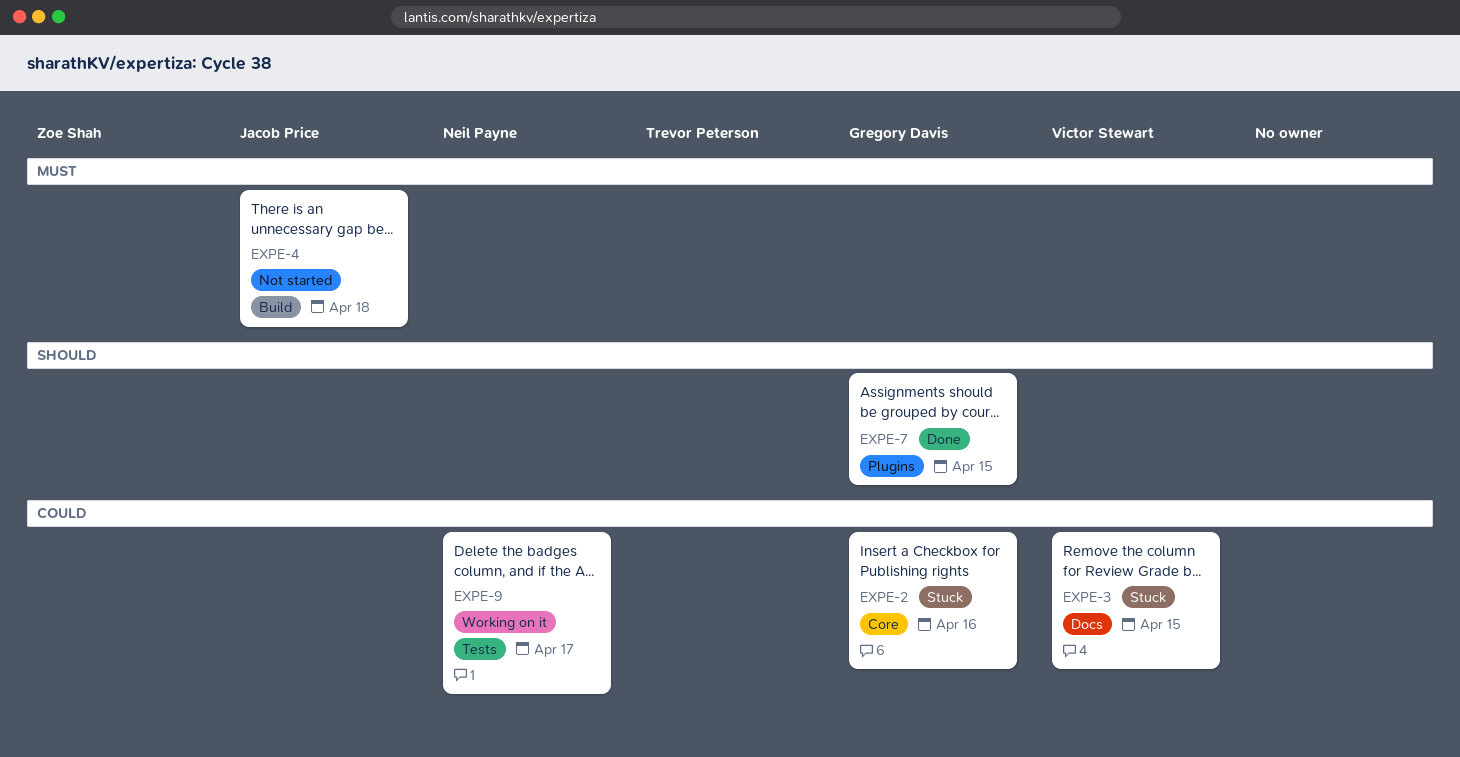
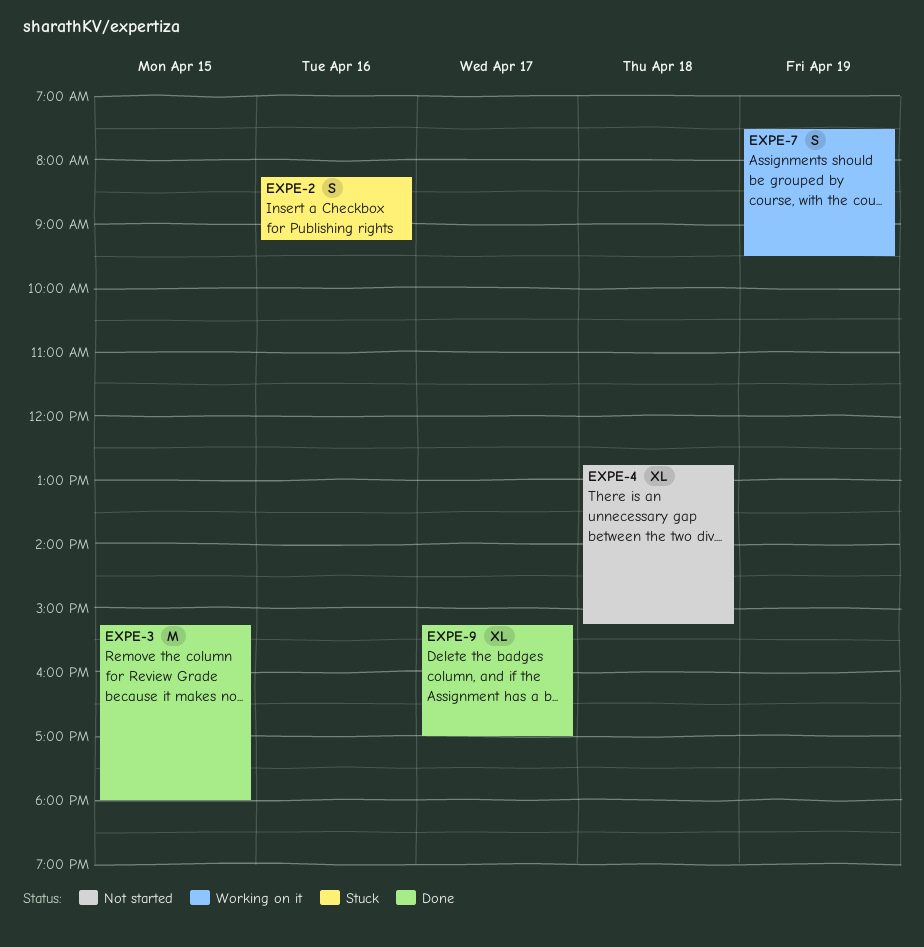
EXPE-3, status: Stuck -> Done
EXPE-7, status: Done -> Working on it
EXPE-7, day: Apr 15 -> Apr 19
EXPE-9, status: Working on it -> Done

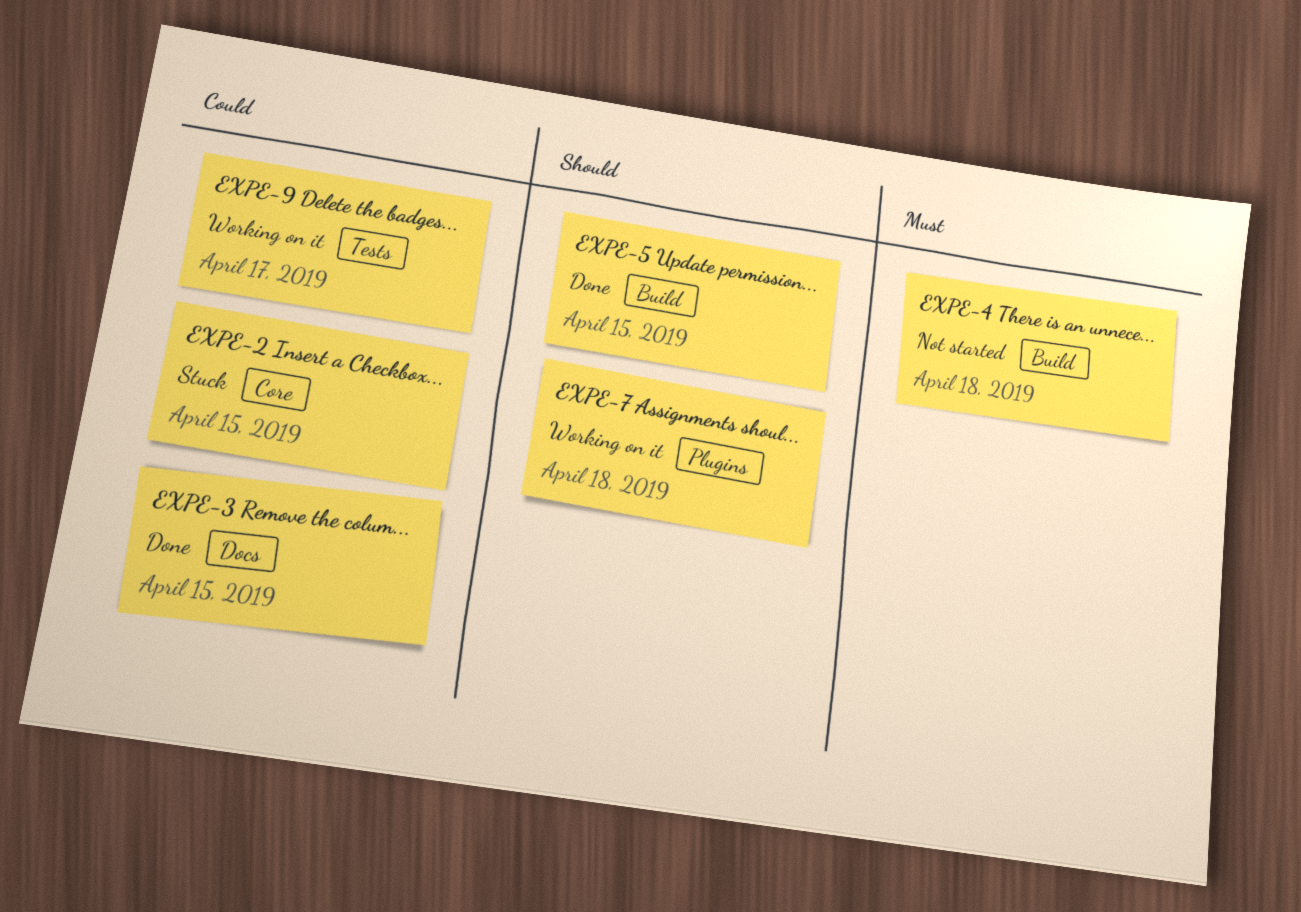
EXPE-2, day: Apr 16 -> Apr 15
EXPE-5: none -> present
EXPE-7, day: Apr 19 -> Apr 18
EXPE-9, status: Done -> Working on it

